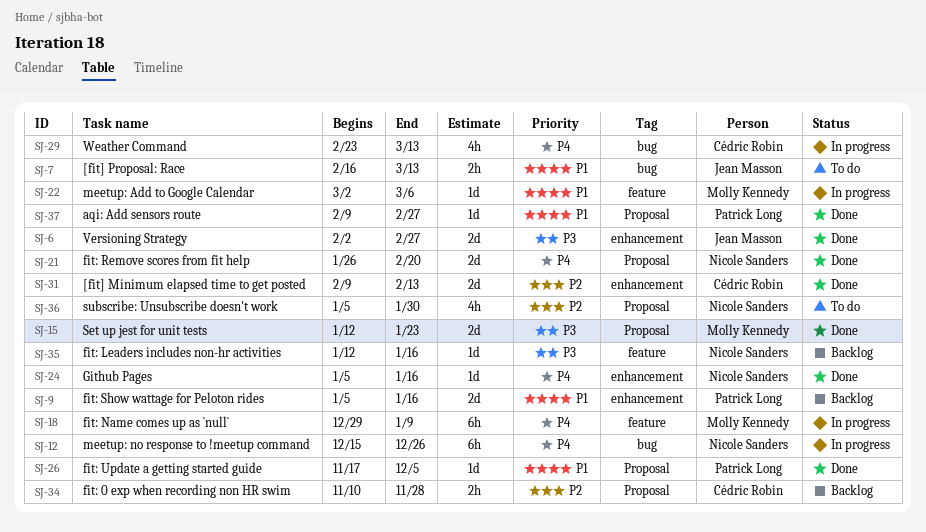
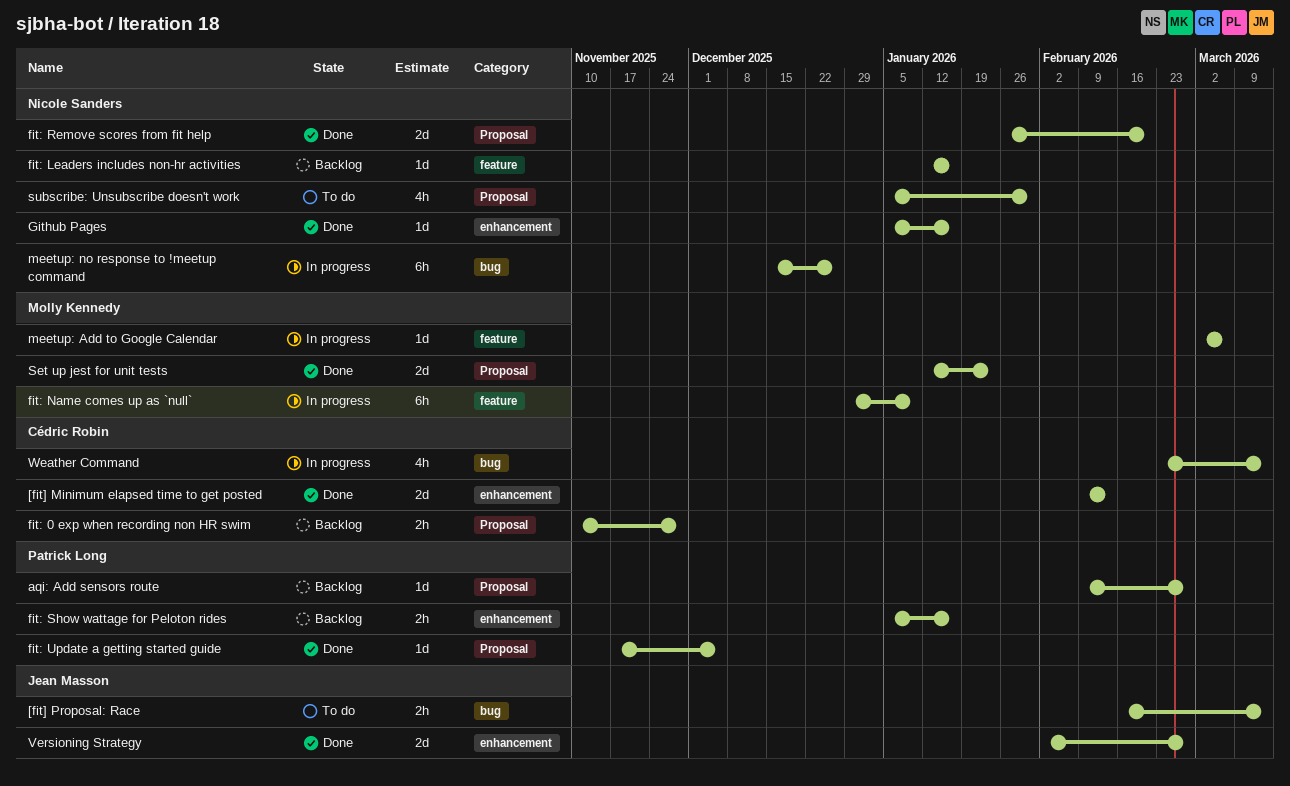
aqi: Add sensors route, status: Done -> Backlog
fit: Show wattage for Peloton rides, estimate: 2d -> 2h

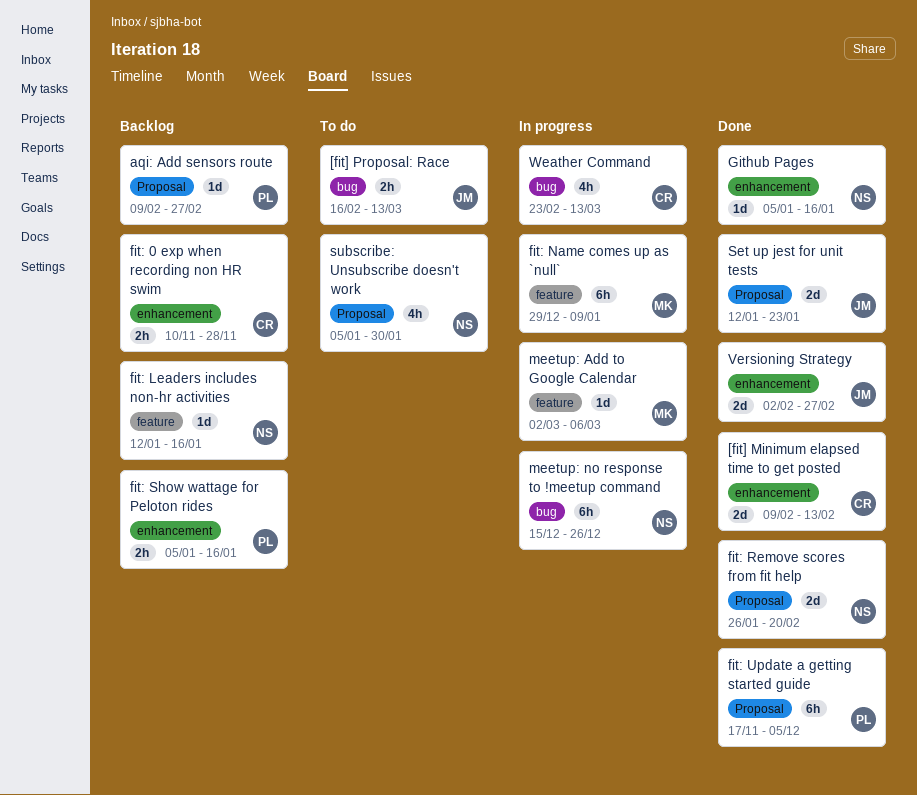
fit: 0 exp when recording non HR swim, label: Proposal -> enhancement
fit: Update a getting started guide, estimate: 1d -> 6h
Set up jest for unit tests, owner: Molly Kennedy -> Jean Masson

